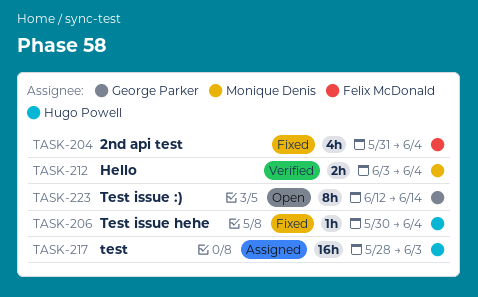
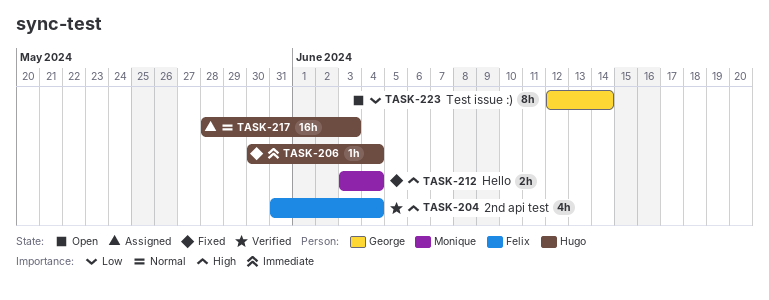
TASK-204, status: Fixed -> Verified
TASK-212, status: Verified -> Fixed

